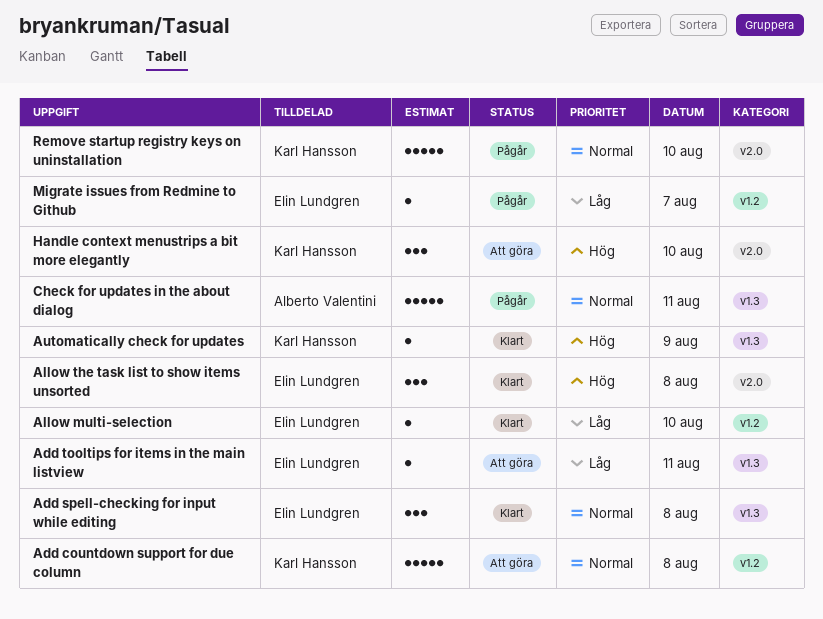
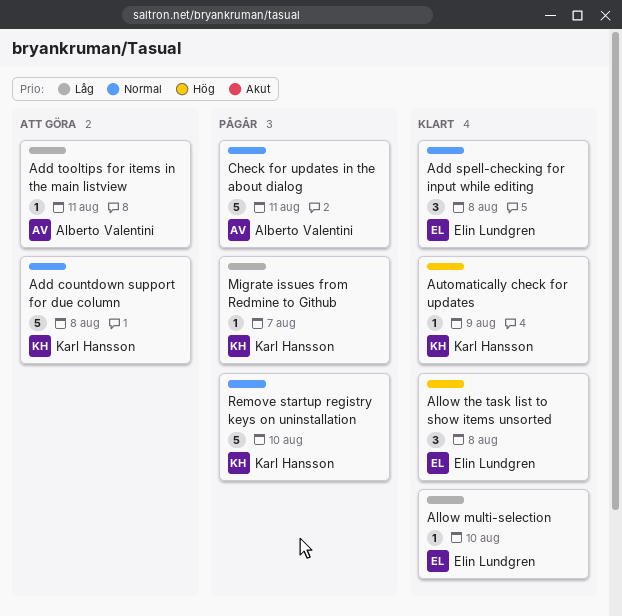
Add tooltips for items in the main listview, owner: Elin Lundgren -> Alberto Valentini
Handle context menustrips a bit more elegantly: present -> none
Migrate issues from Redmine to Github, owner: Elin Lundgren -> Karl Hansson

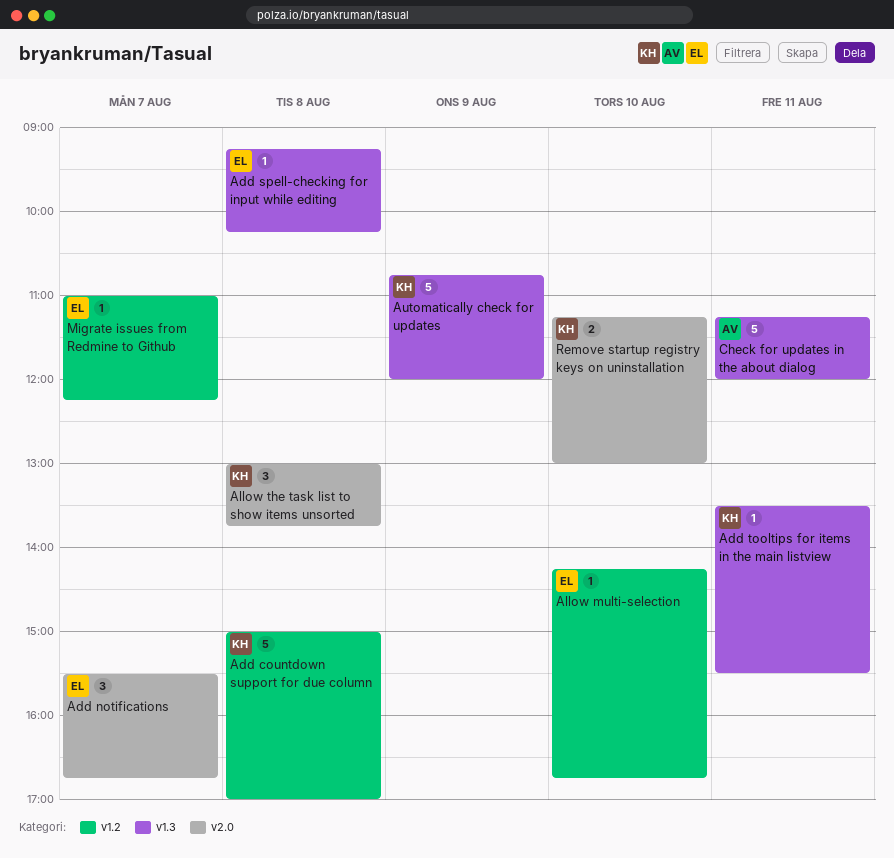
Add notifications: none -> present
Add spell-checking for input while editing, estimate: 3 -> 1
Add tooltips for items in the main listview, owner: Alberto Valentini -> Karl Hansson
Allow the task list to show items unsorted, owner: Elin Lundgren -> Karl Hansson
Automatically check for updates, estimate: 1 -> 5
Migrate issues from Redmine to Github, owner: Karl Hansson -> Elin Lundgren
Remove startup registry keys on uninstallation, estimate: 5 -> 2

